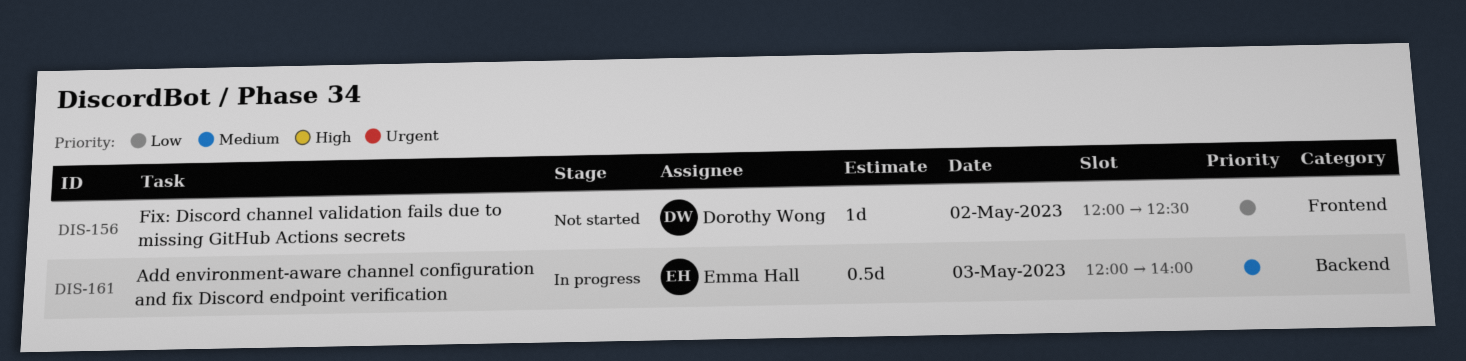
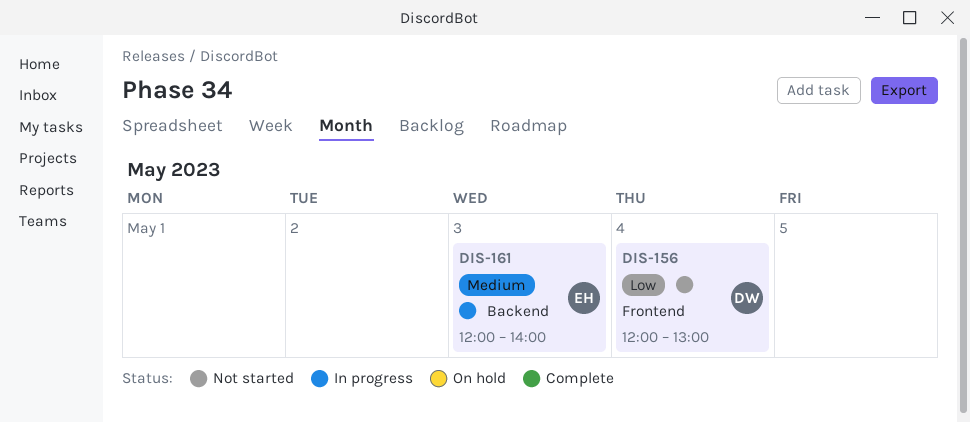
DIS-156, day: May 2 -> May 4
DIS-156, ends: 12:30 -> 13:00

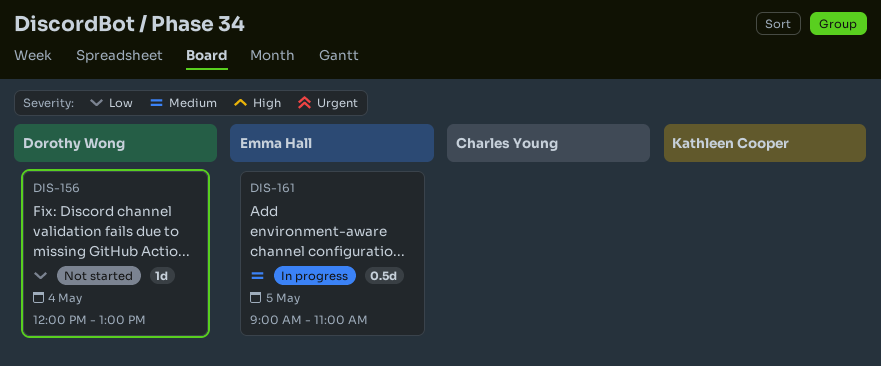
DIS-161, day: May 3 -> May 5
DIS-161, begins: 12:00 -> 09:00
DIS-161, ends: 14:00 -> 11:00

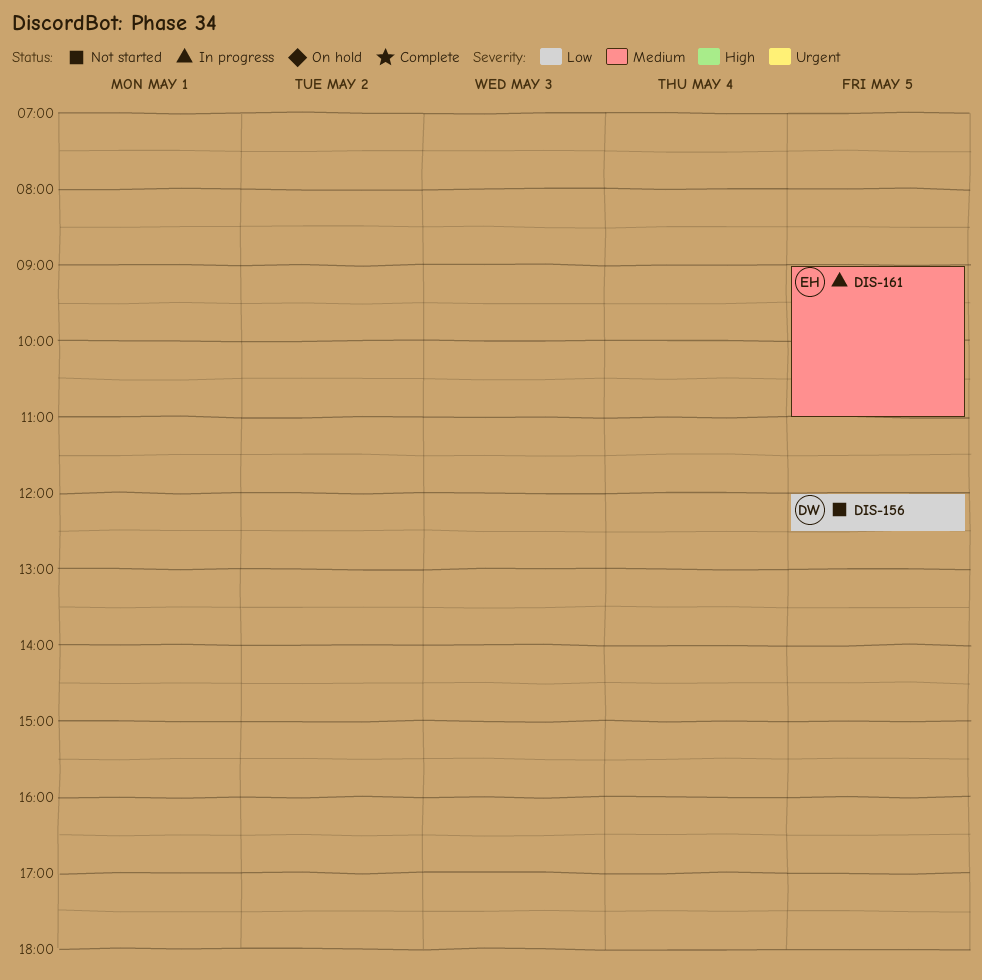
DIS-156, day: May 4 -> May 5
DIS-156, ends: 13:00 -> 12:30

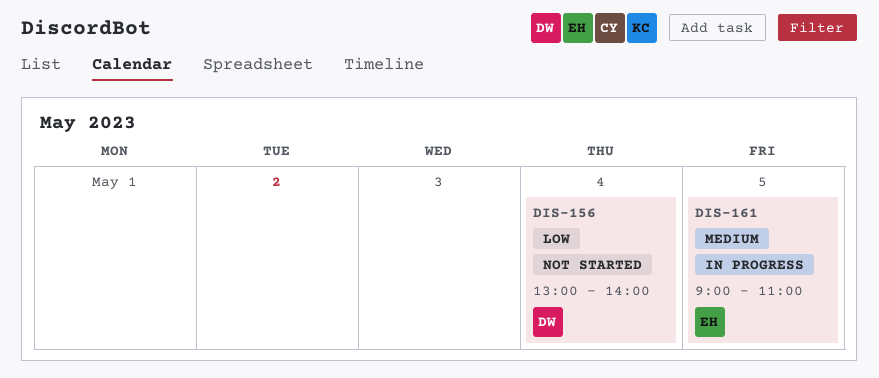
DIS-156, day: May 5 -> May 4
DIS-156, begins: 12:00 -> 13:00
DIS-156, ends: 12:30 -> 14:00

